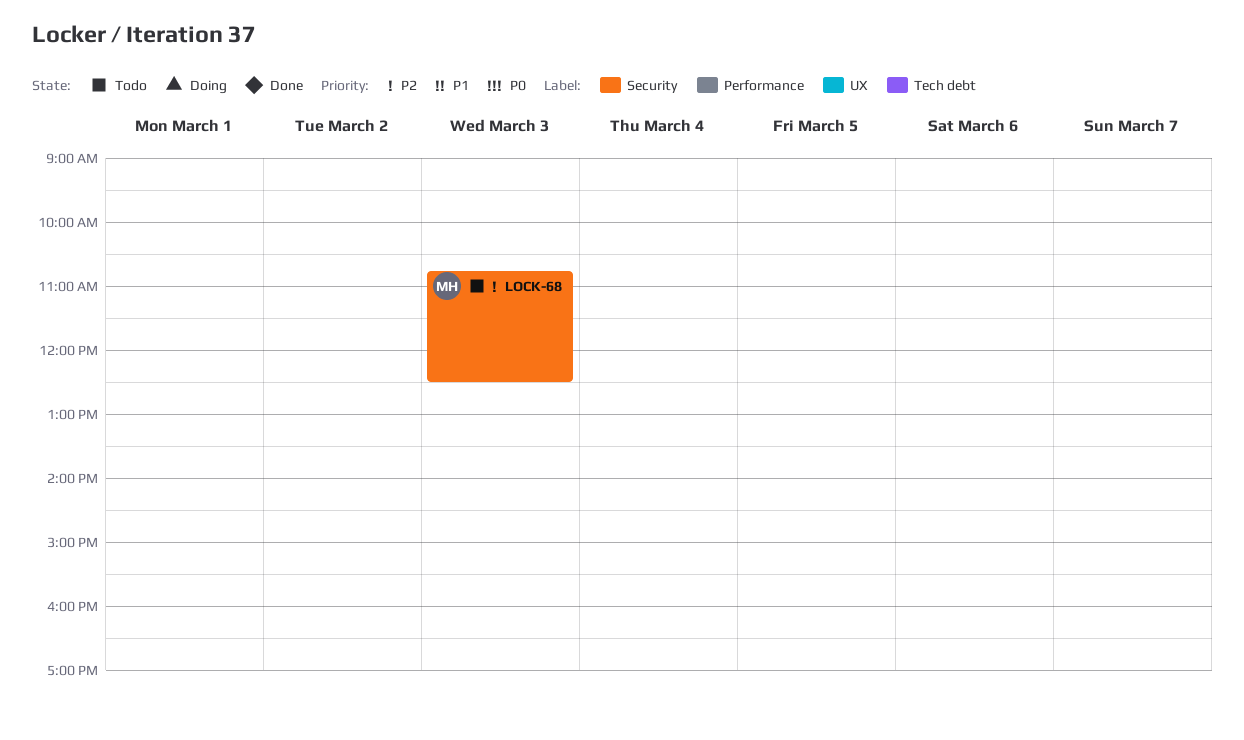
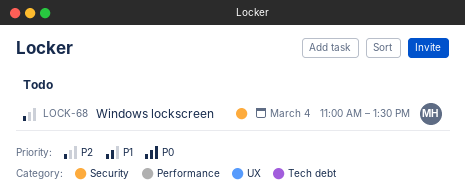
LOCK-68, day: Mar 3 -> Mar 4
LOCK-68, begins: 10:45 -> 11:00
LOCK-68, ends: 12:30 -> 13:30

